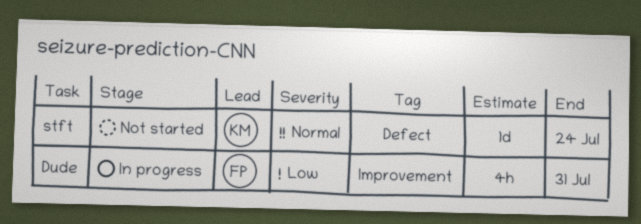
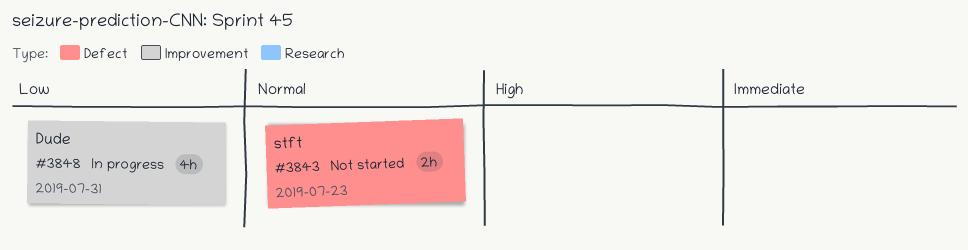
stft, estimate: 1d -> 2h
stft, due: Jul 24 -> Jul 23

